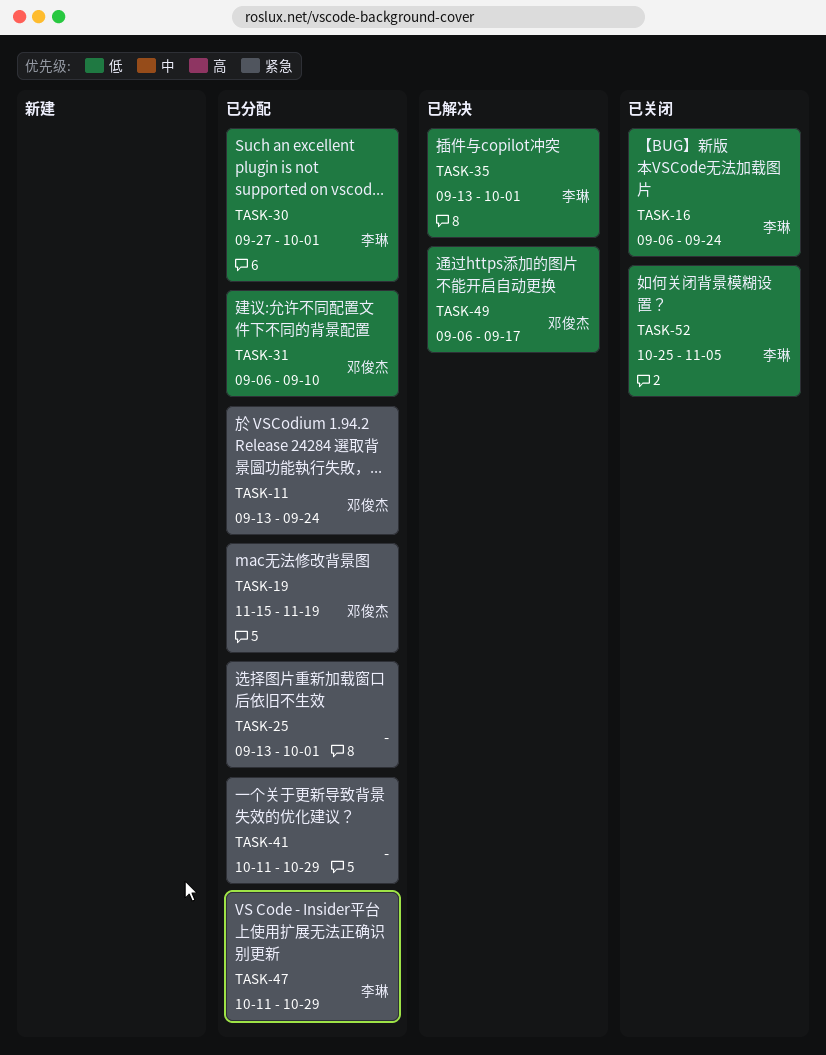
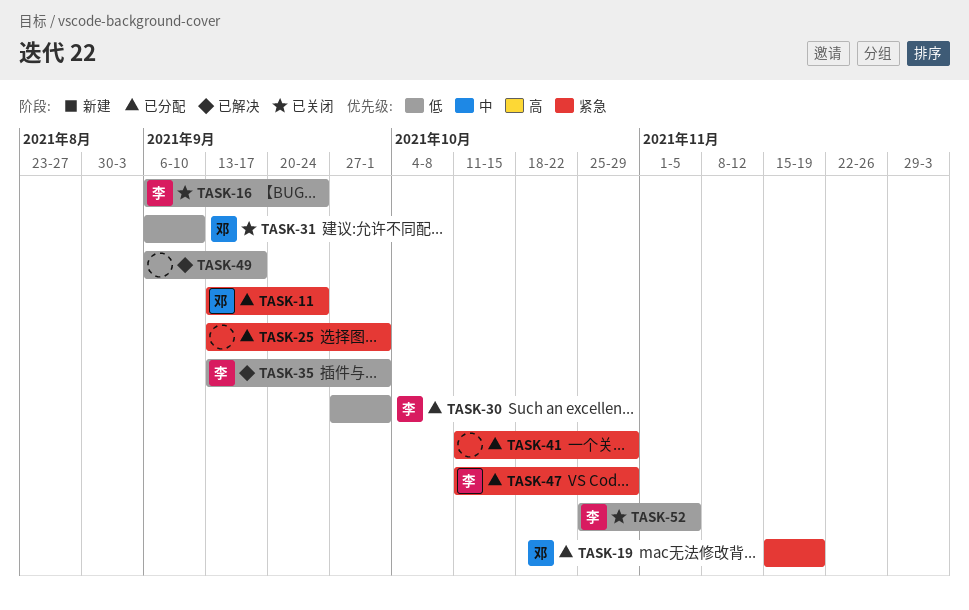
TASK-31, status: 已分配 -> 已关闭
TASK-49, owner: 邓俊杰 -> none

